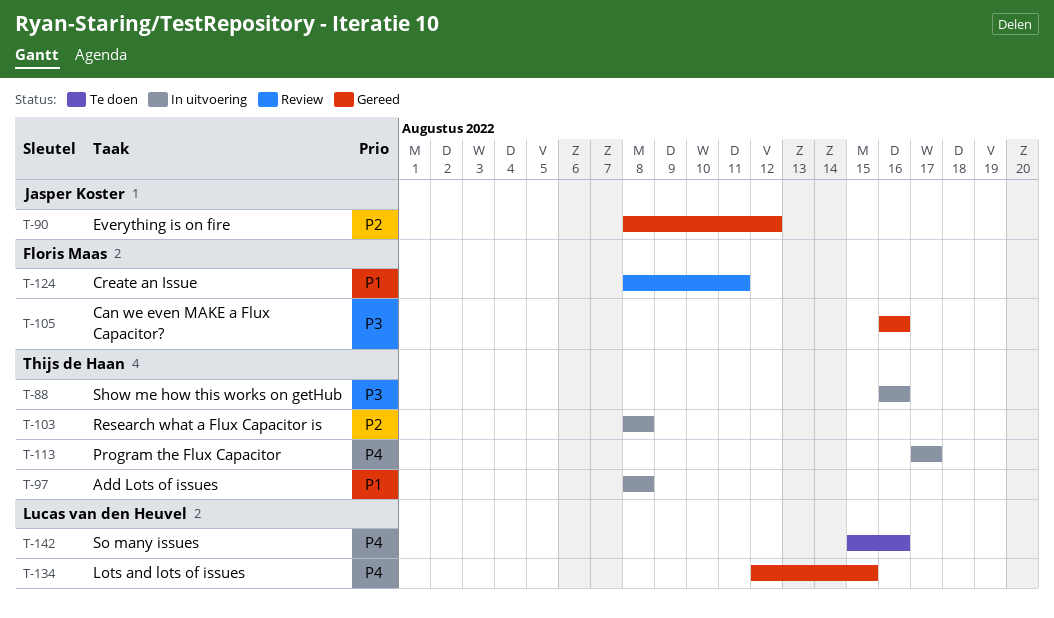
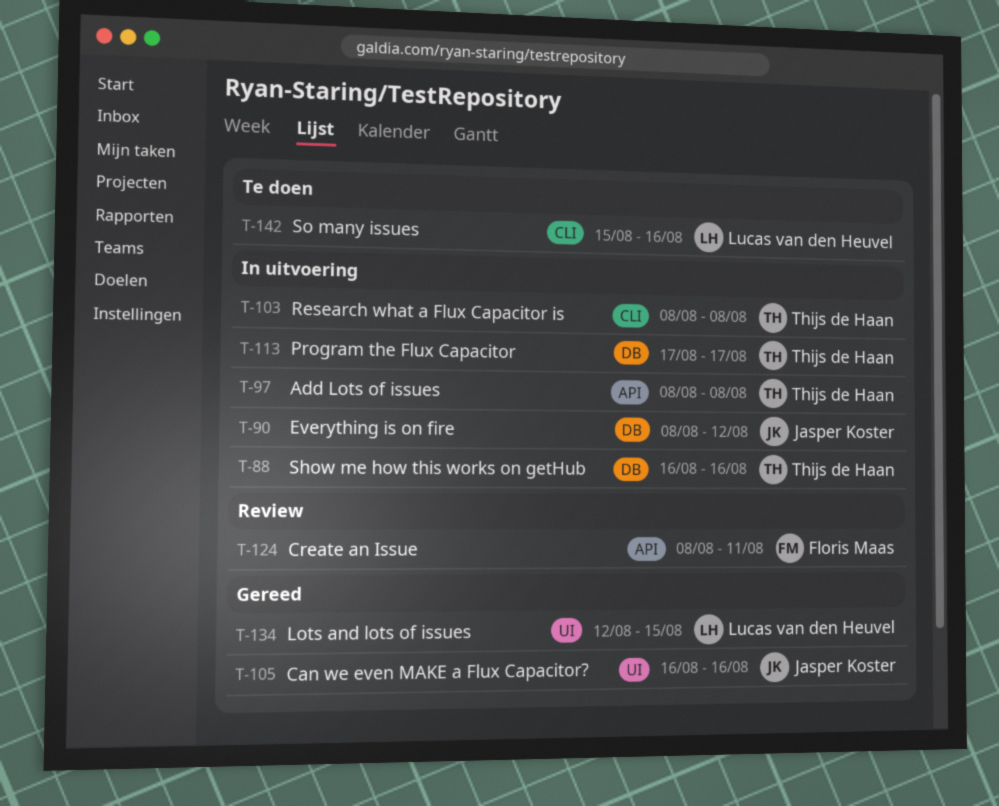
T-90, status: Gereed -> In uitvoering
T-105, owner: Floris Maas -> Jasper Koster

